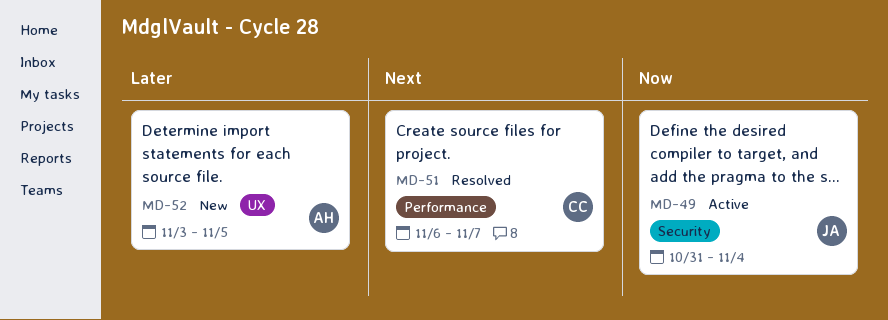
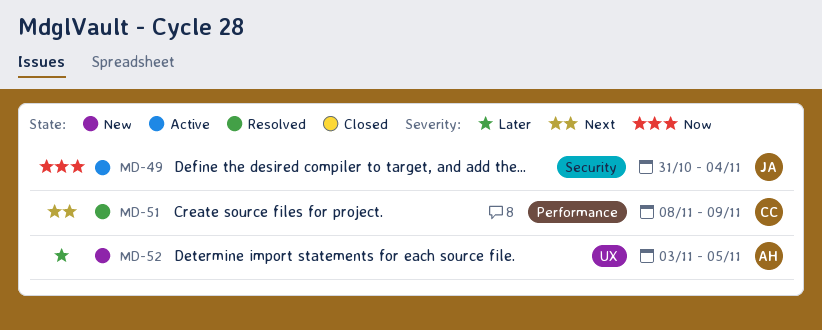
MD-51, start: Nov 6 -> Nov 8
MD-51, due: Nov 7 -> Nov 9

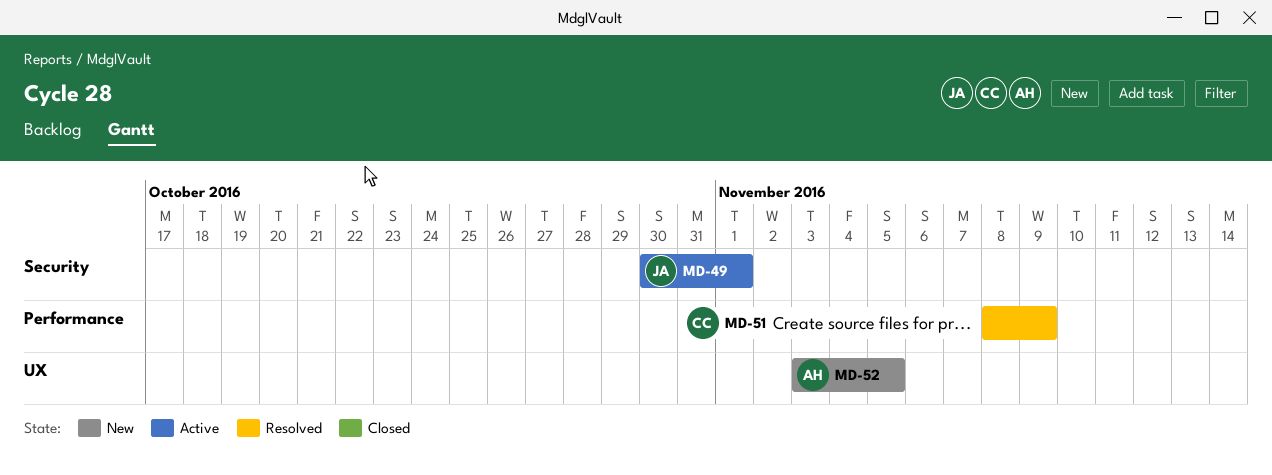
MD-49, start: Oct 31 -> Oct 30
MD-49, due: Nov 4 -> Nov 1

